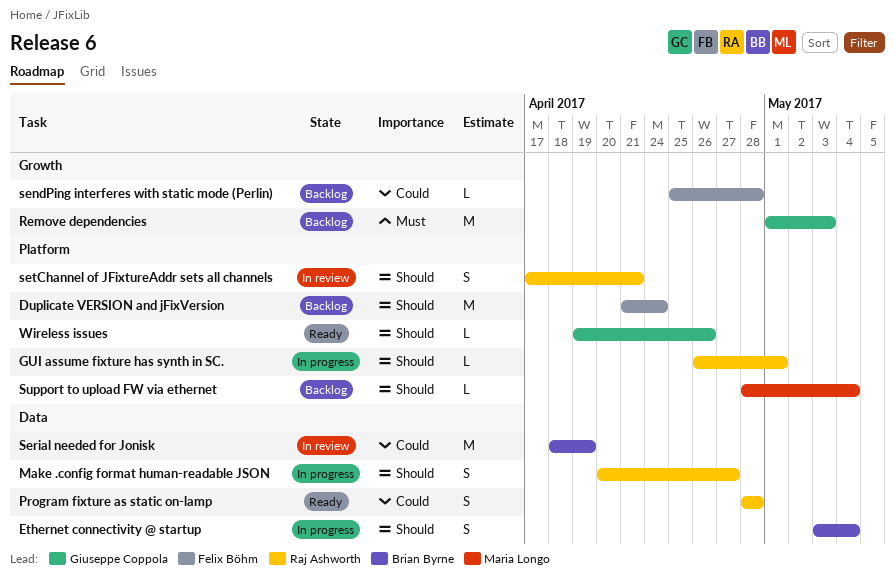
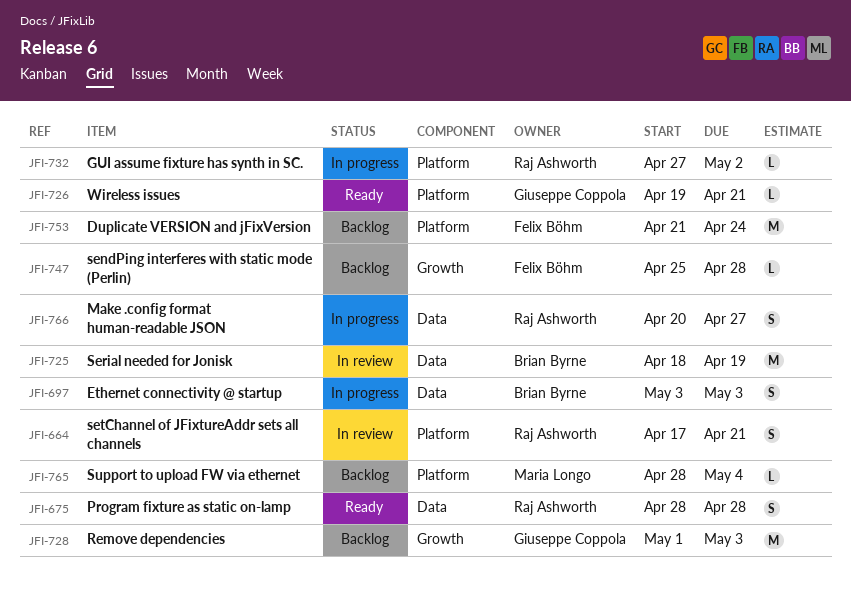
Ethernet connectivity @ startup, due: May 4 -> May 3
GUI assume fixture has synth in SC., start: Apr 26 -> Apr 27
GUI assume fixture has synth in SC., due: May 1 -> May 2
Wireless issues, due: Apr 26 -> Apr 21

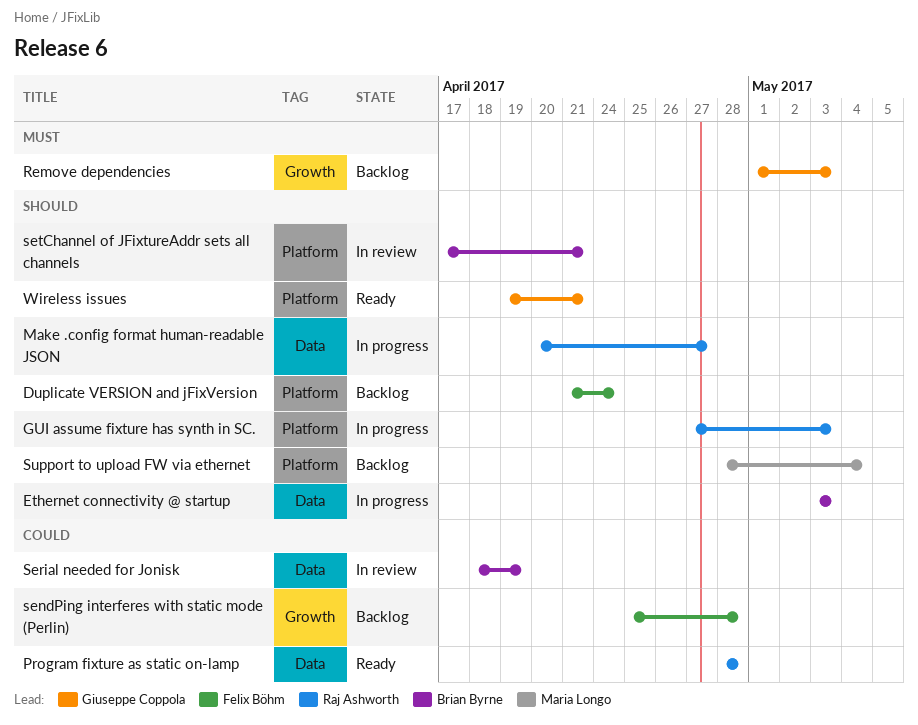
GUI assume fixture has synth in SC., due: May 2 -> May 3
setChannel of JFixtureAddr sets all channels, owner: Raj Ashworth -> Brian Byrne

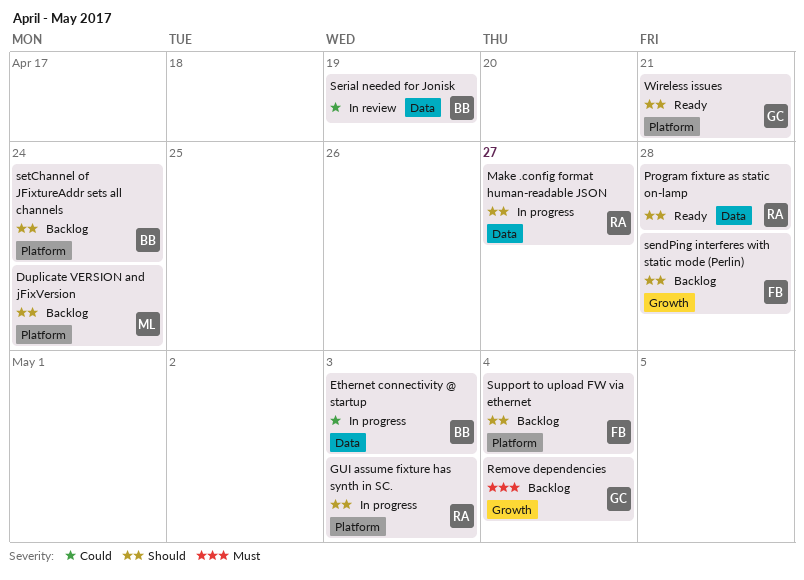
Duplicate VERSION and jFixVersion, owner: Felix Böhm -> Maria Longo
Ethernet connectivity @ startup, priority: Should -> Could
Program fixture as static on-lamp, priority: Could -> Should
Remove dependencies, due: May 3 -> May 4
sendPing interferes with static mode (Perlin), priority: Could -> Should
setChannel of JFixtureAddr sets all channels, status: In review -> Backlog
setChannel of JFixtureAddr sets all channels, due: Apr 21 -> Apr 24
Support to upload FW via ethernet, owner: Maria Longo -> Felix Böhm

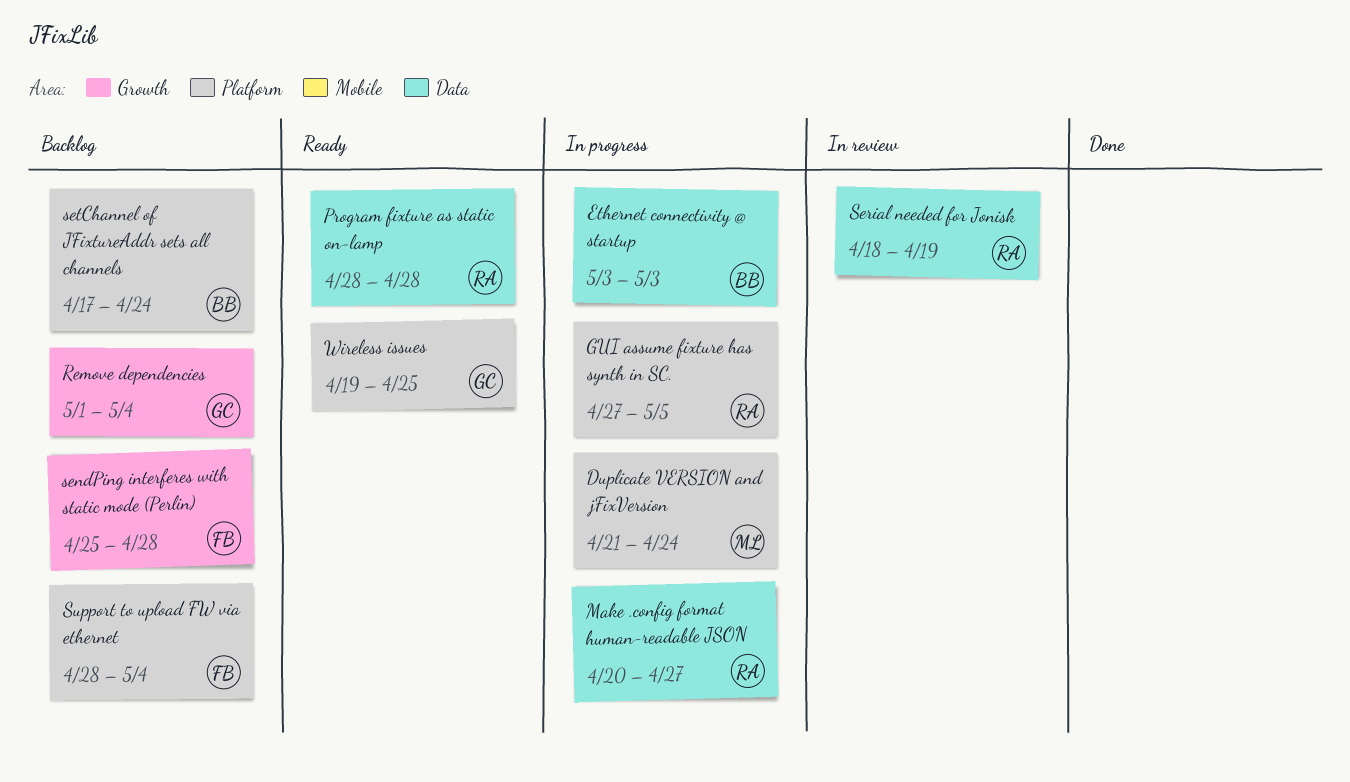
Duplicate VERSION and jFixVersion, status: Backlog -> In progress
GUI assume fixture has synth in SC., due: May 3 -> May 5
Serial needed for Jonisk, owner: BB -> RA
Wireless issues, due: Apr 21 -> Apr 25

